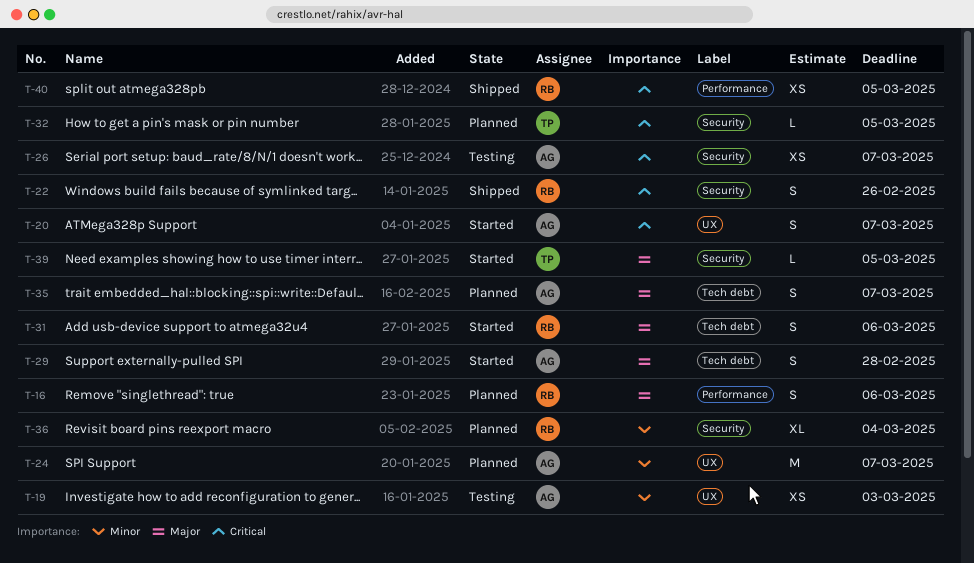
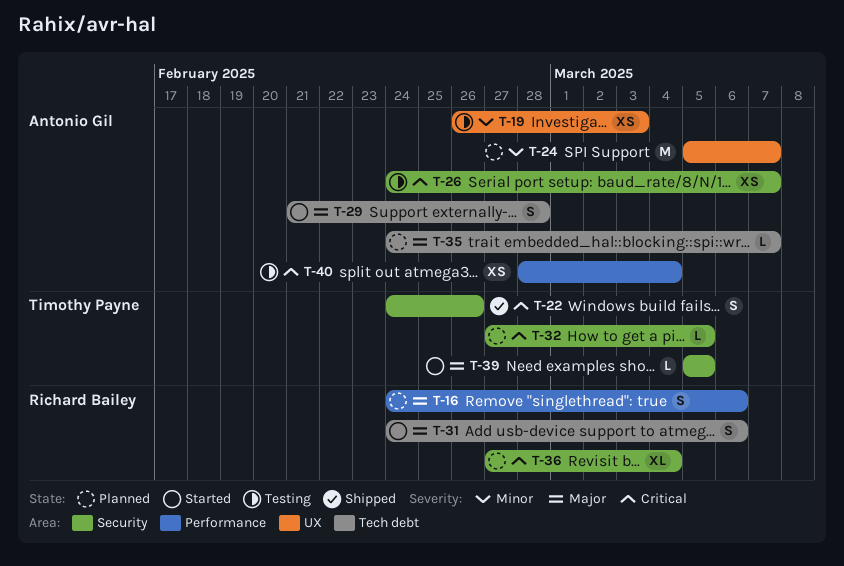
T-20: present -> none
T-22, owner: Richard Bailey -> Timothy Payne
T-35, estimate: S -> L
T-36, priority: Minor -> Critical
T-40, status: Shipped -> Testing
T-40, owner: Richard Bailey -> Antonio Gil
T-40, due: Mar 5 -> Mar 4

